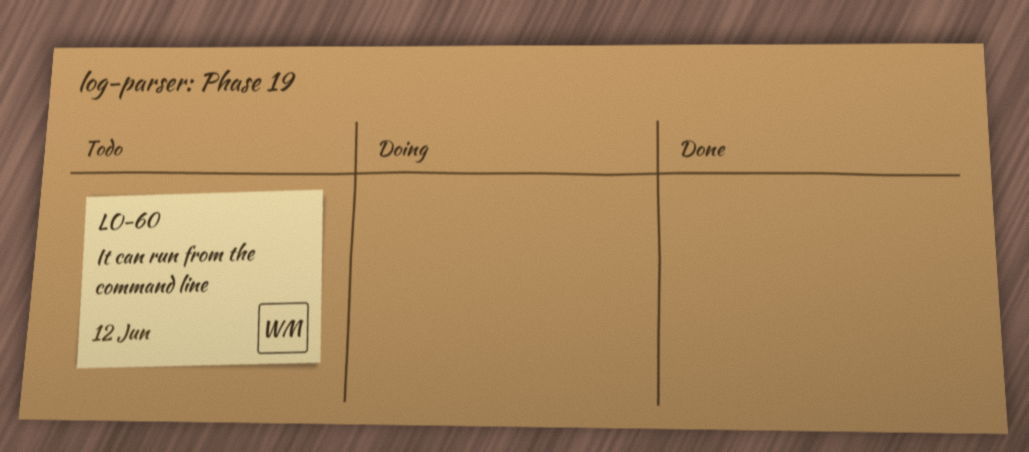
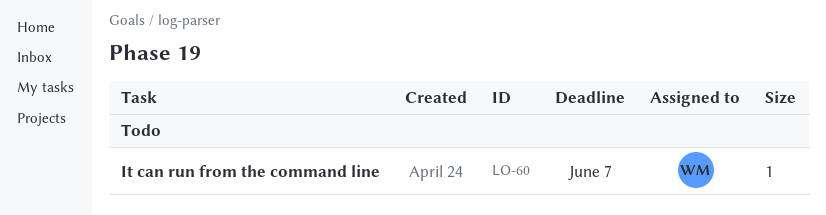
LO-60, due: Jun 12 -> Jun 7

